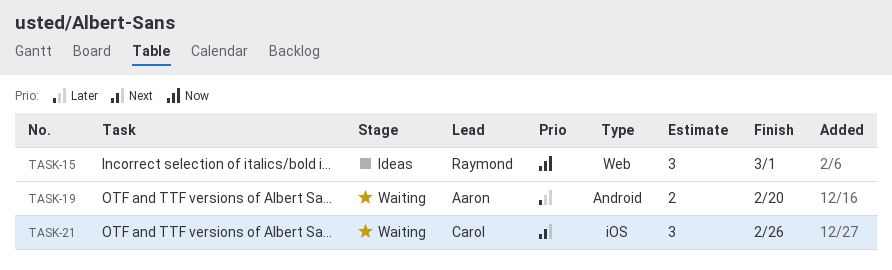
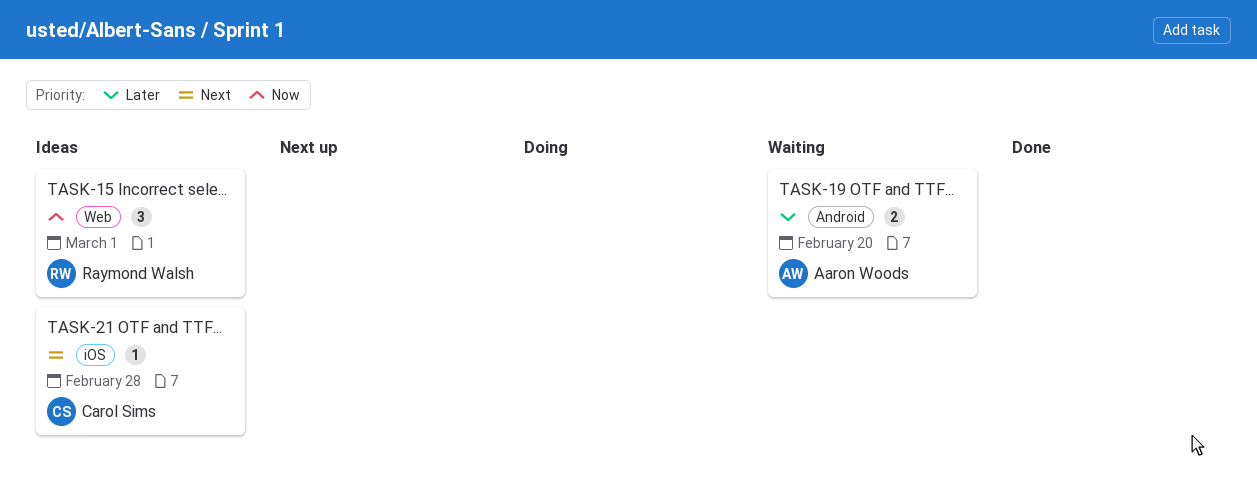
TASK-21, status: Waiting -> Ideas
TASK-21, estimate: 3 -> 1
TASK-21, due: Feb 26 -> Feb 28

